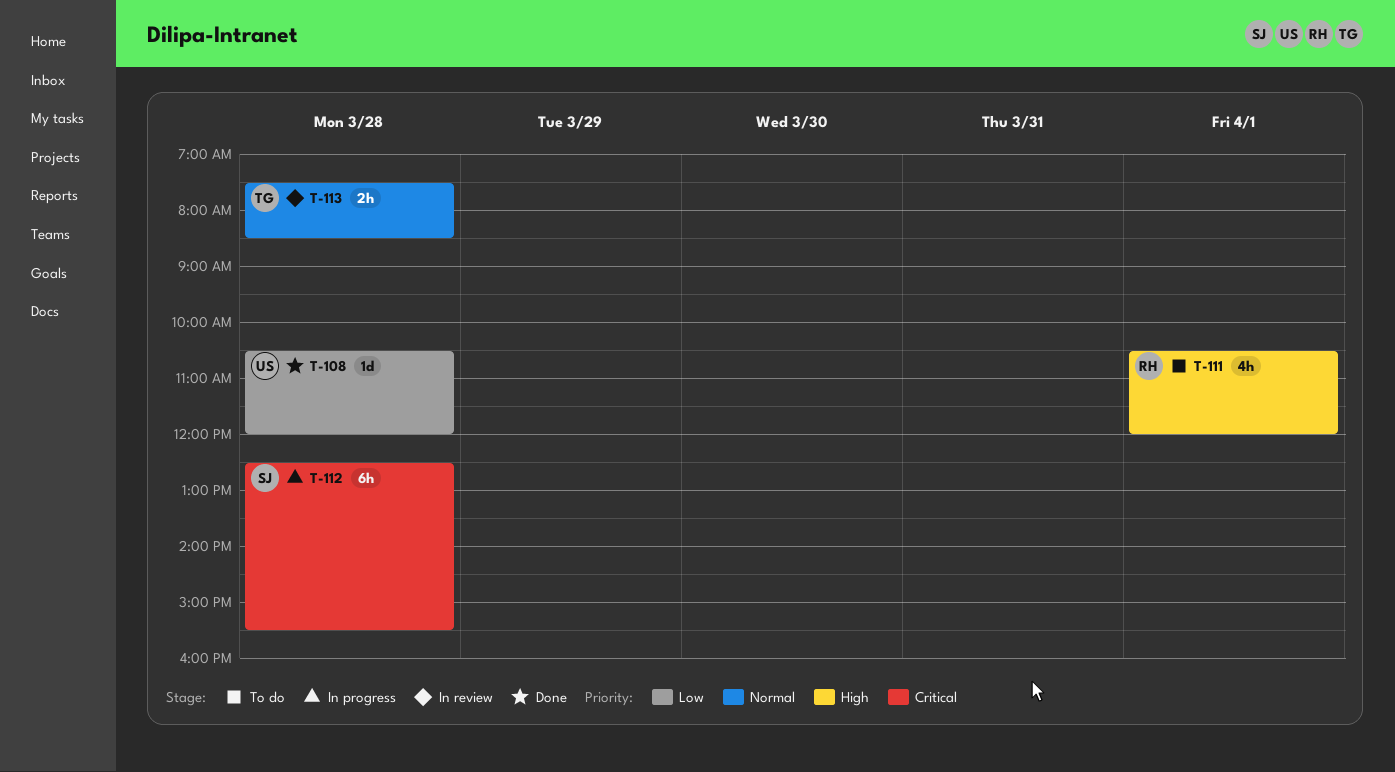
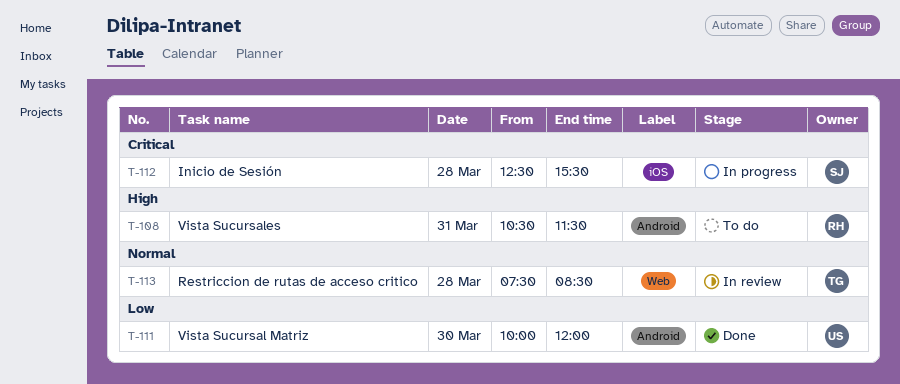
T-108, status: Done -> To do
T-108, owner: US -> RH
T-108, priority: Low -> High
T-108, day: Mar 28 -> Mar 31
T-108, ends: 12:00 -> 11:30
T-111, status: To do -> Done
T-111, owner: RH -> US
T-111, priority: High -> Low
T-111, day: Apr 1 -> Mar 30
T-111, begins: 10:30 -> 10:00

